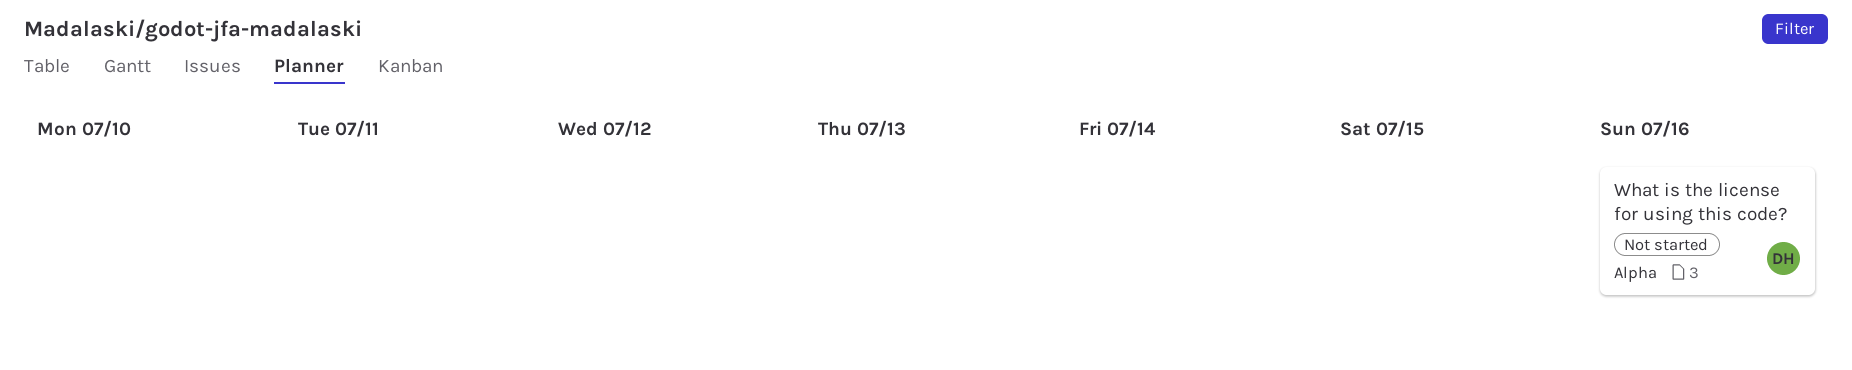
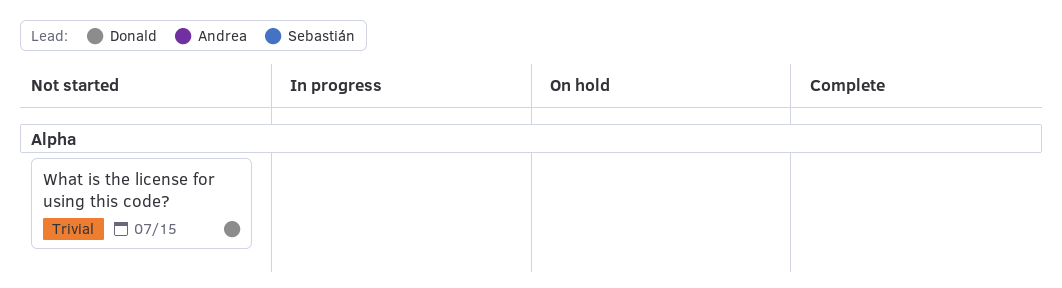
What is the license for using this code?, due: Jul 16 -> Jul 15

